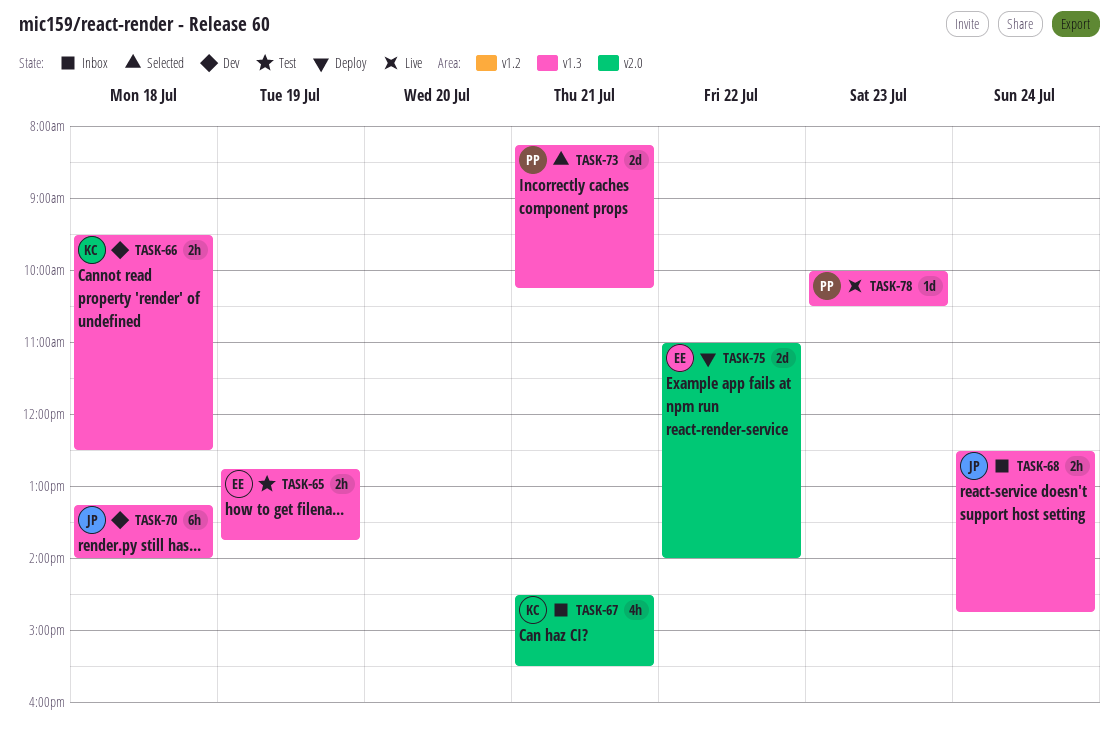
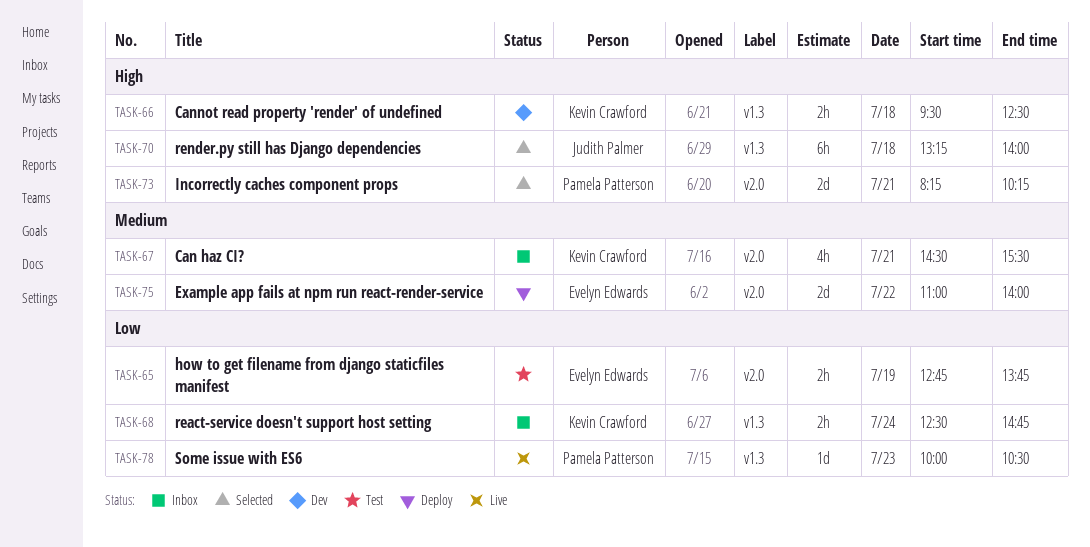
TASK-65, label: v1.3 -> v2.0
TASK-68, owner: Judith Palmer -> Kevin Crawford
TASK-70, status: Dev -> Selected
TASK-73, label: v1.3 -> v2.0

